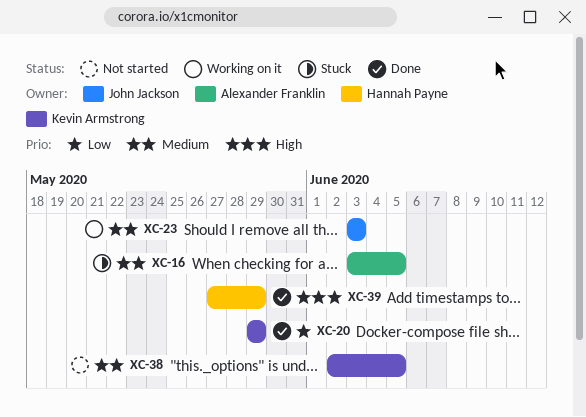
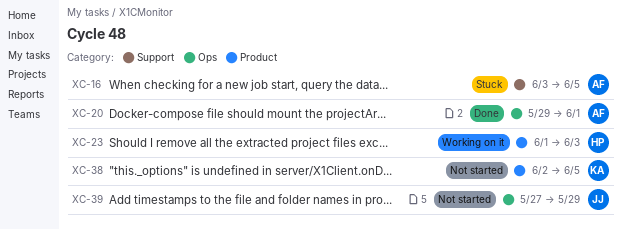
XC-20, owner: Kevin Armstrong -> Alexander Franklin
XC-20, due: May 29 -> Jun 1
XC-23, owner: John Jackson -> Hannah Payne
XC-23, start: Jun 3 -> Jun 1
XC-39, status: Done -> Not started
XC-39, owner: Hannah Payne -> John Jackson

